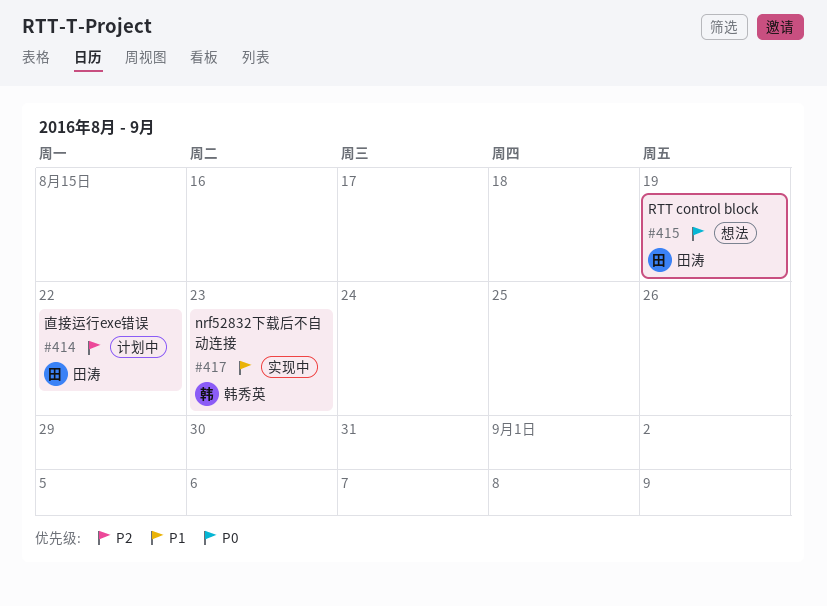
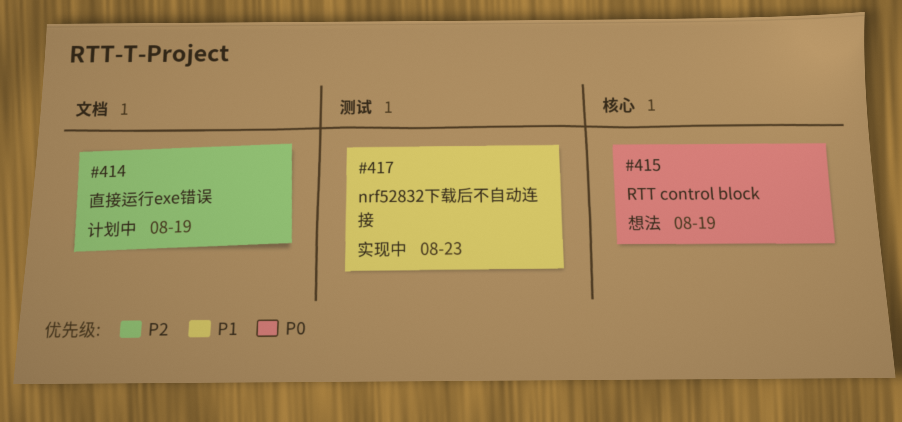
#414, due: Aug 22 -> Aug 19

